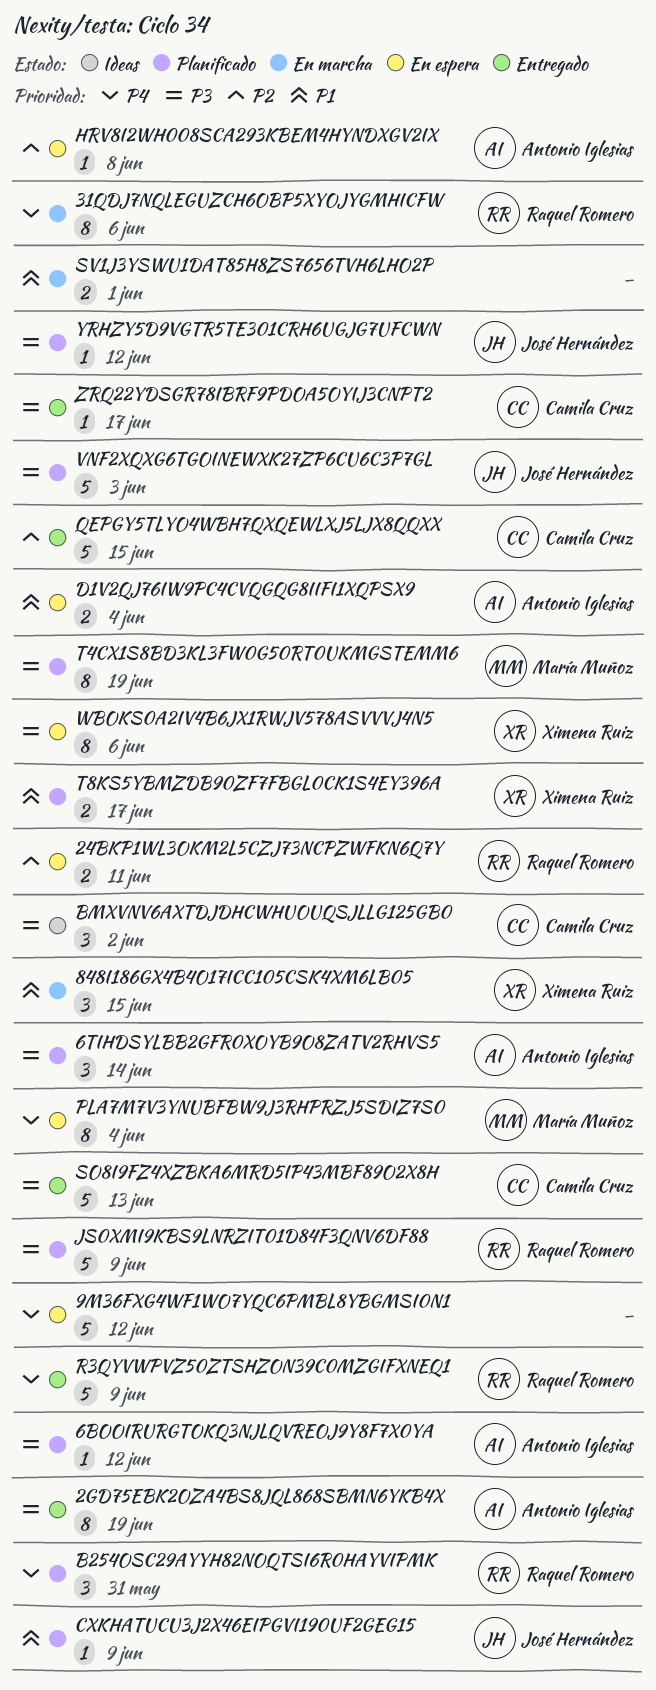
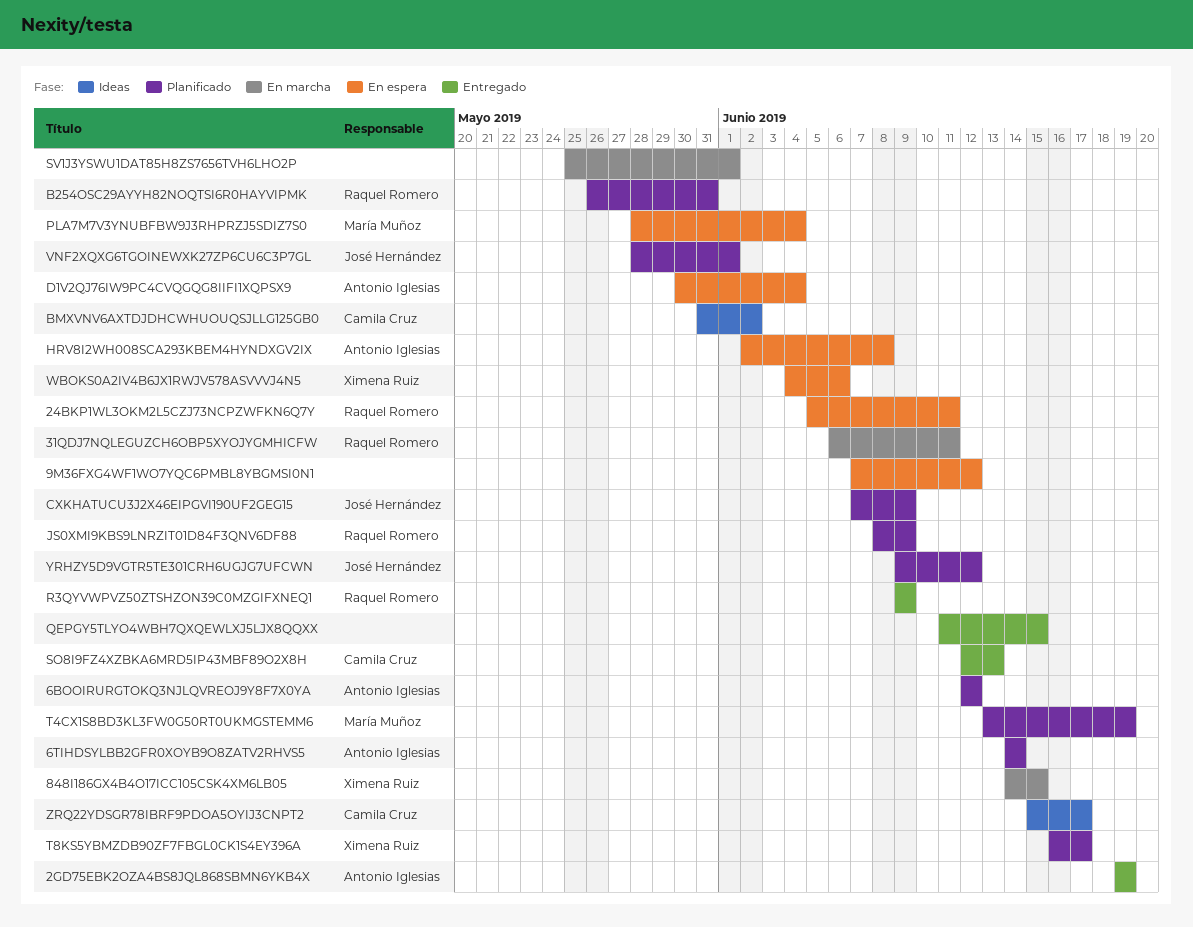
31QDJ7NQLEGUZCH6OBP5XYOJYGMHICFW, due: Jun 6 -> Jun 11
QEPGY5TLYO4WBH7QXQEWLXJ5LJX8QQXX, owner: Camila Cruz -> none
VNF2XQXG6TGOINEWXK27ZP6CU6C3P7GL, due: Jun 3 -> Jun 1
ZRQ22YDSGR78IBRF9PDOA5OYIJ3CNPT2, status: Entregado -> Ideas

